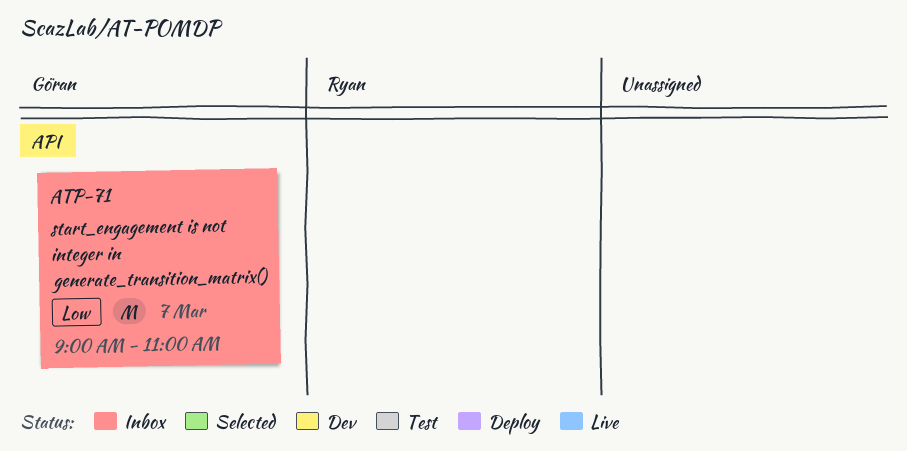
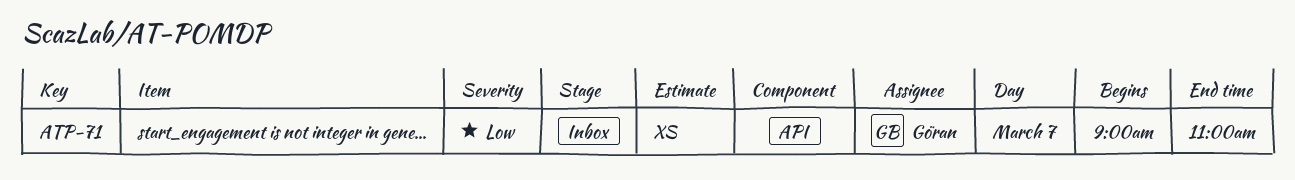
ATP-71, estimate: M -> XS

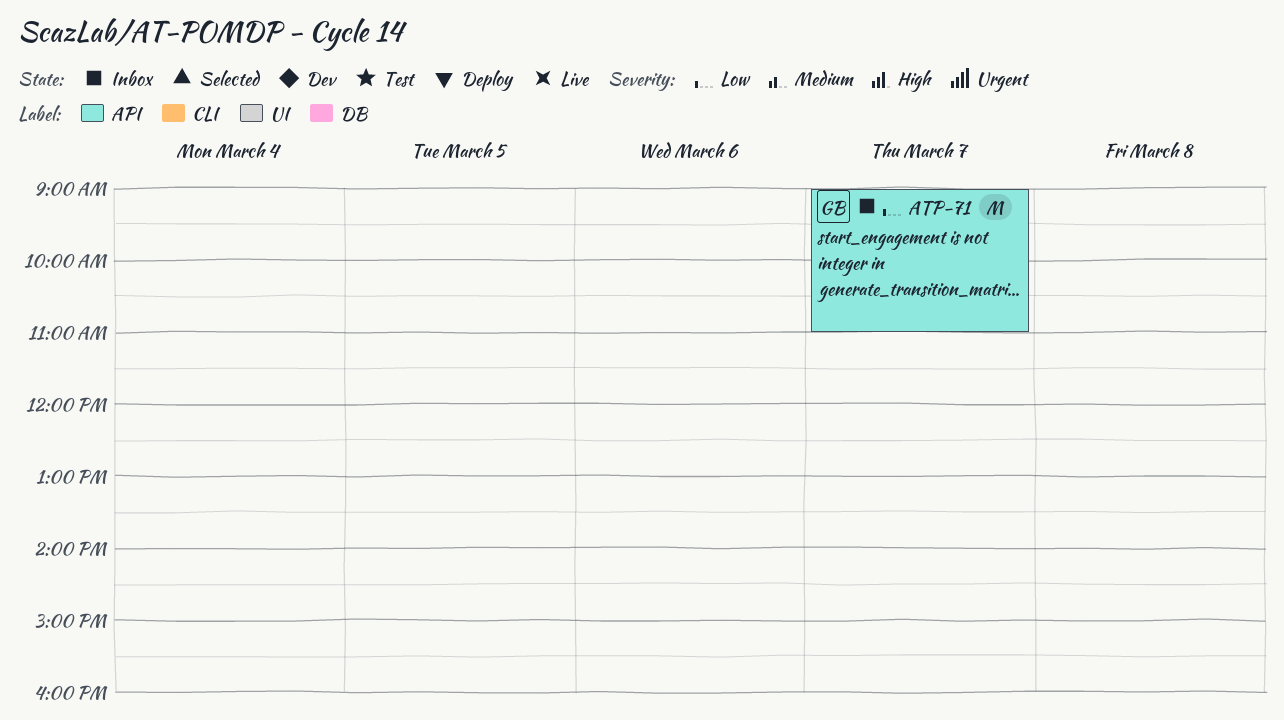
ATP-71, estimate: XS -> M

